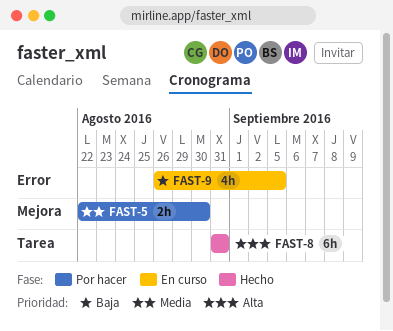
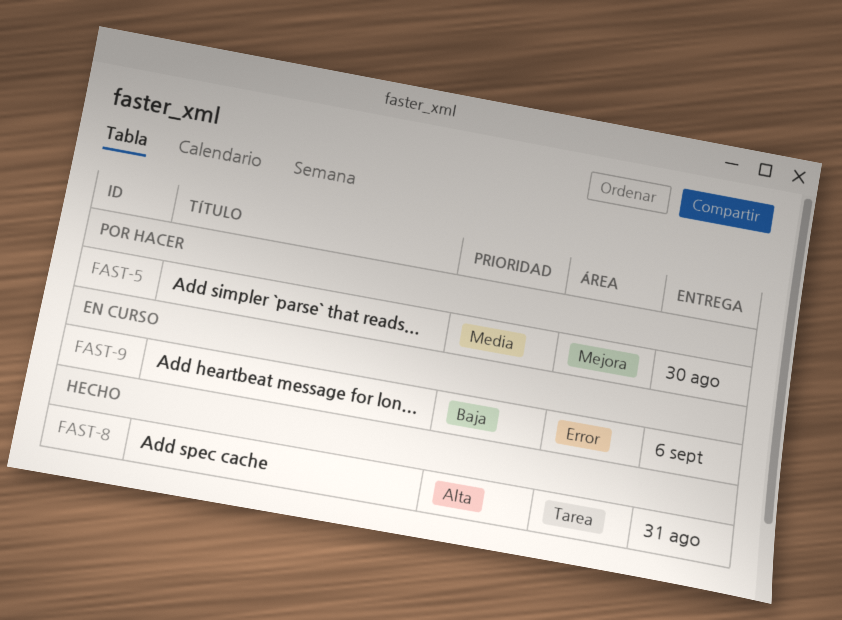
FAST-9, due: Sep 5 -> Sep 6

